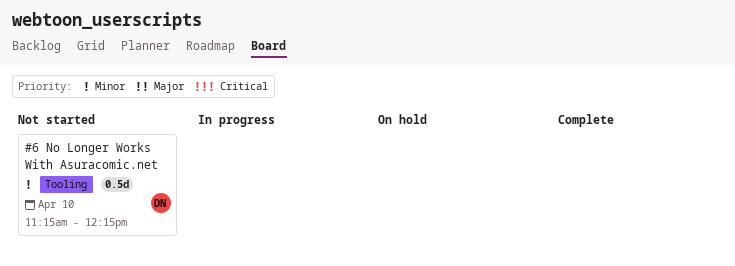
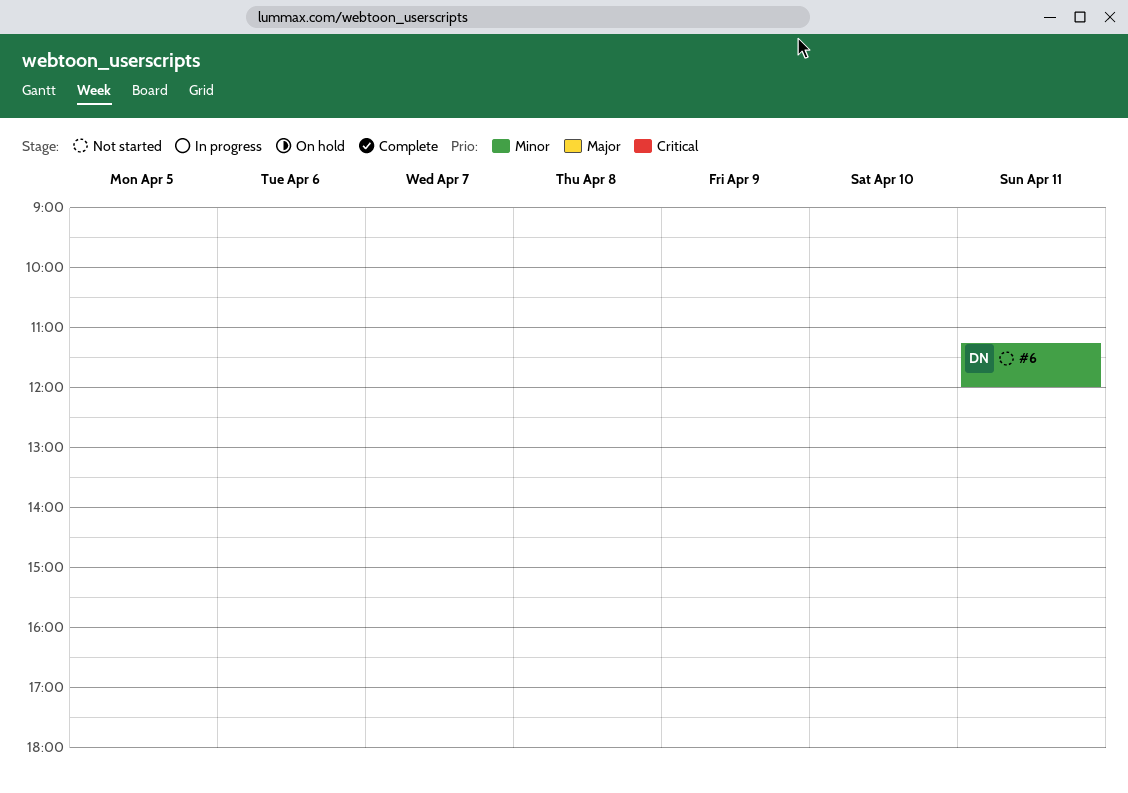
#6, day: Apr 10 -> Apr 11
#6, ends: 12:15 -> 12:00

